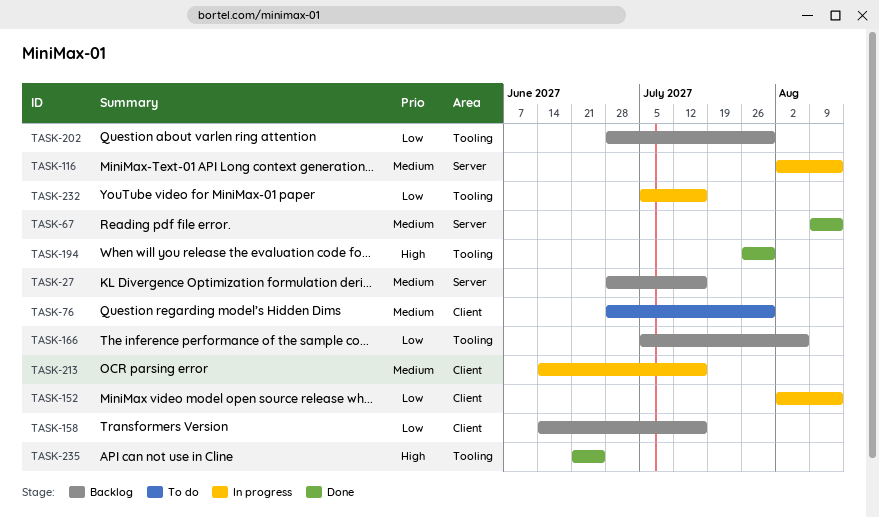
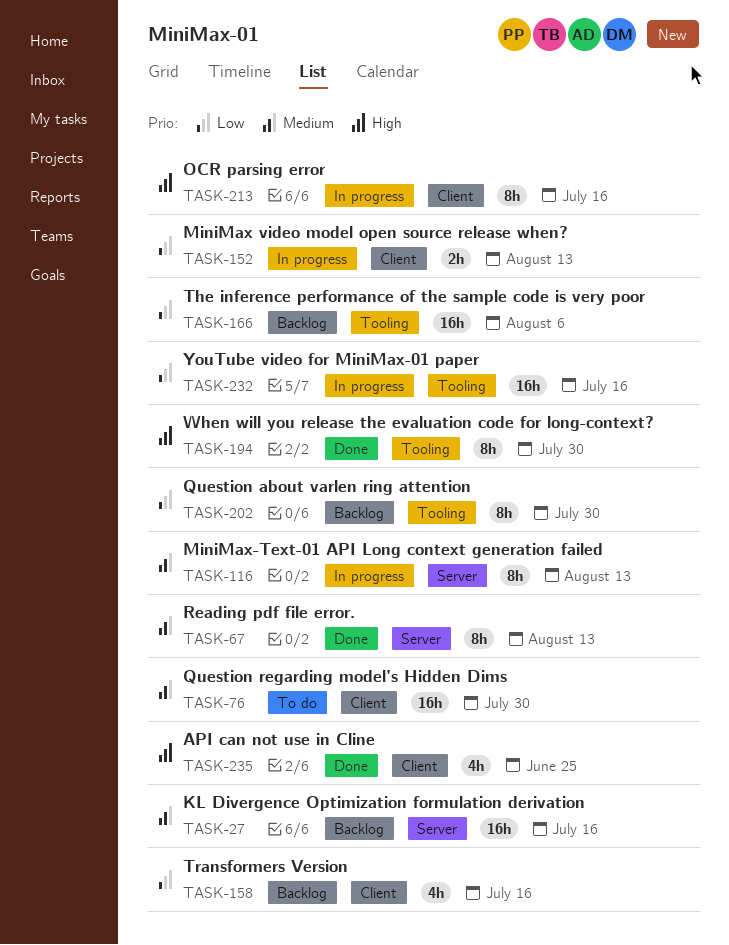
TASK-213, priority: Medium -> High
TASK-235, label: Tooling -> Client

